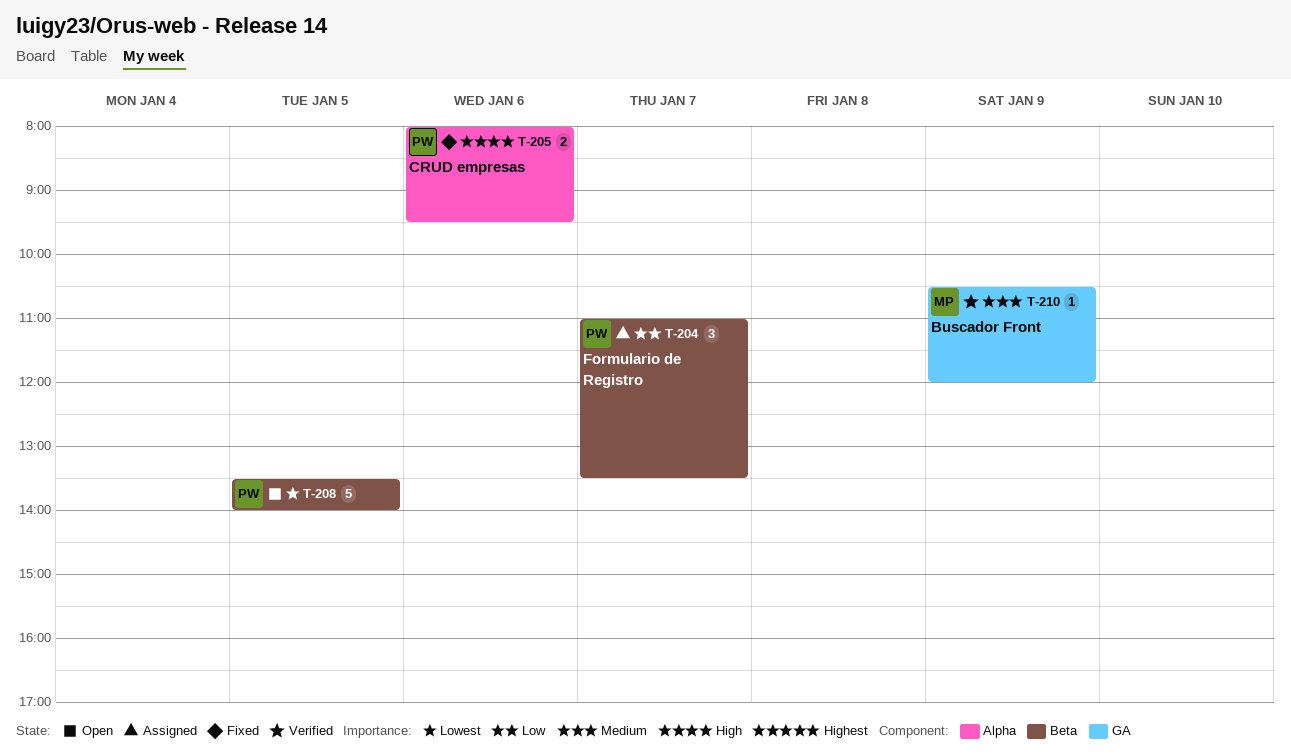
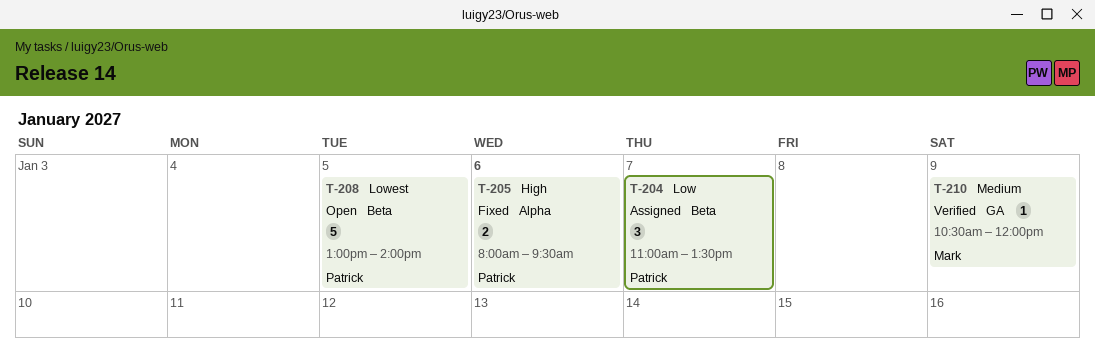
T-208, begins: 13:30 -> 13:00

